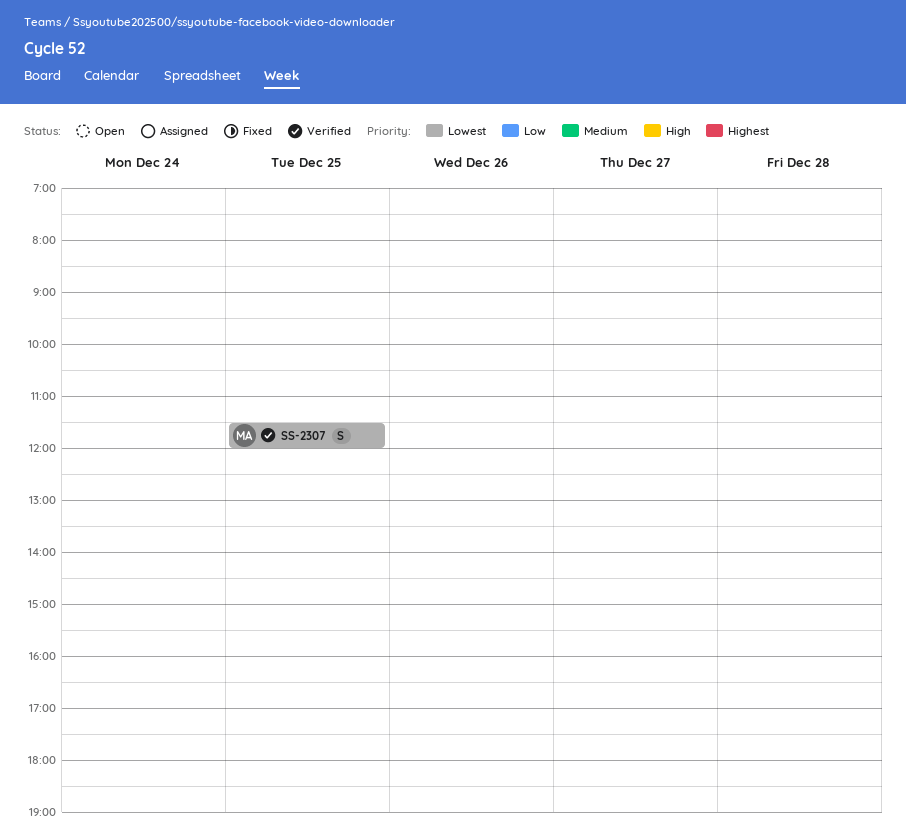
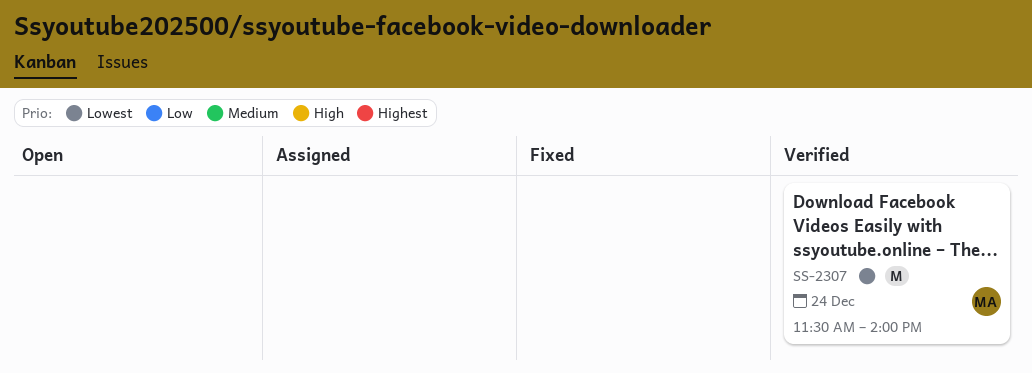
SS-2307, estimate: S -> M
SS-2307, day: Dec 25 -> Dec 24
SS-2307, ends: 12:00 -> 14:00

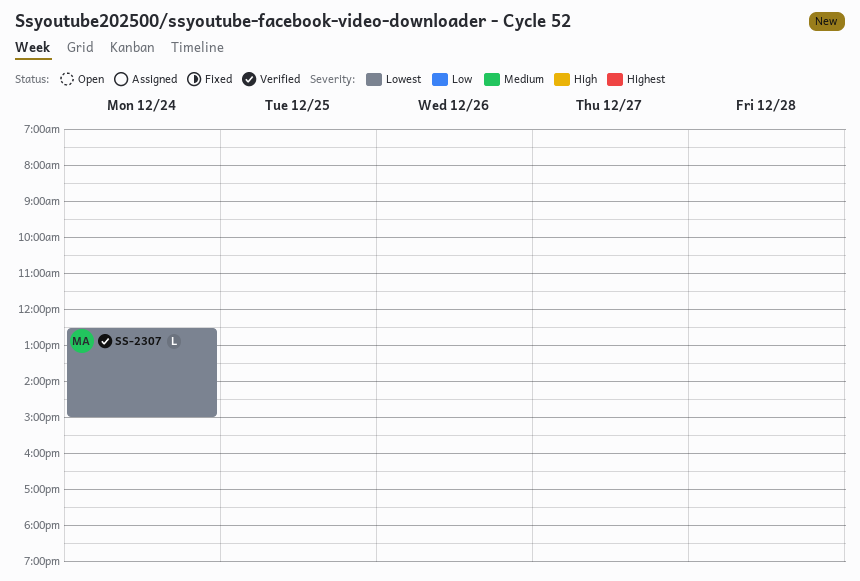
SS-2307, estimate: M -> L
SS-2307, begins: 11:30 -> 12:30
SS-2307, ends: 14:00 -> 15:00

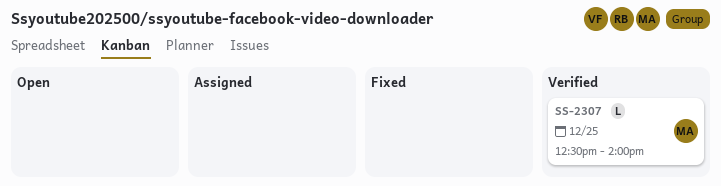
SS-2307, day: Dec 24 -> Dec 25
SS-2307, ends: 15:00 -> 14:00

